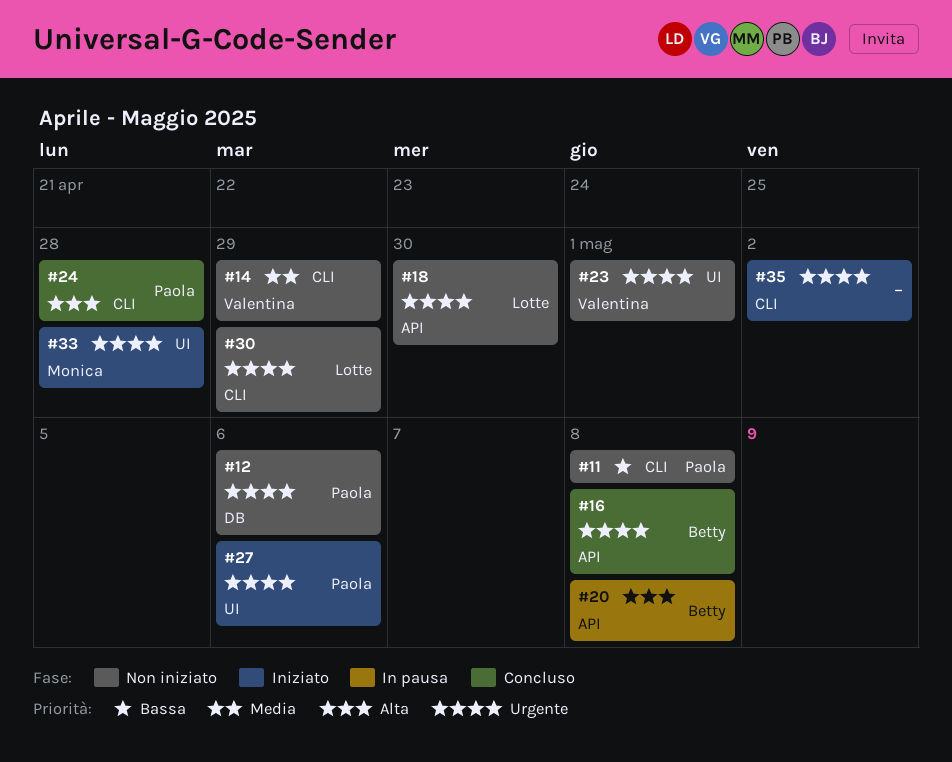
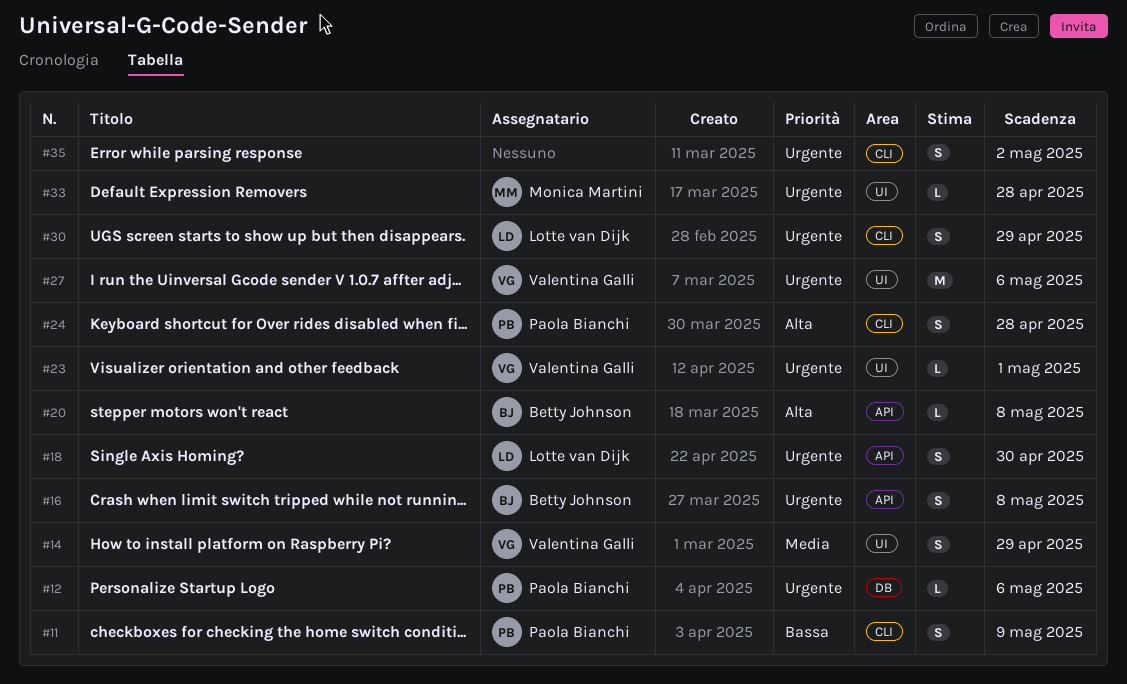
#11, due: May 8 -> May 9
#14, label: CLI -> UI
#27, owner: Paola Bianchi -> Valentina Galli

